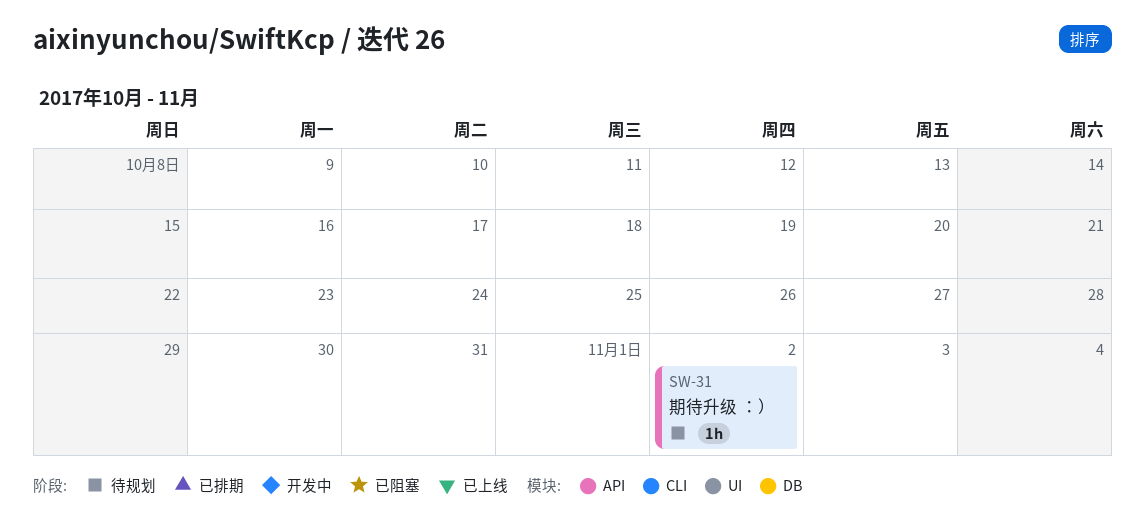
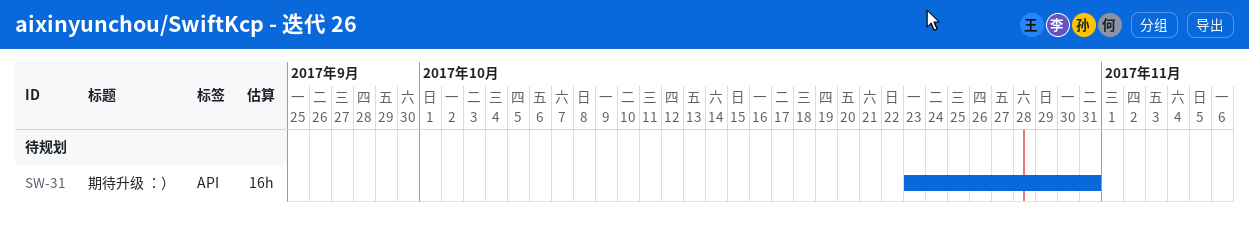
SW-31, estimate: 1h -> 16h
SW-31, due: Nov 2 -> Oct 31

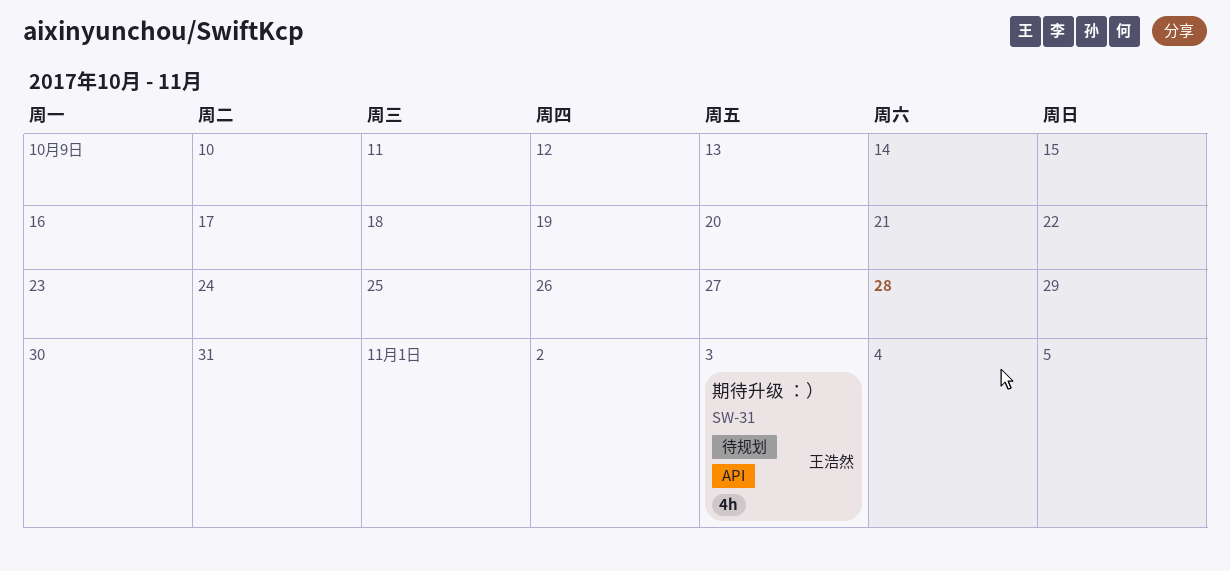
SW-31, estimate: 16h -> 4h
SW-31, due: Oct 31 -> Nov 3

